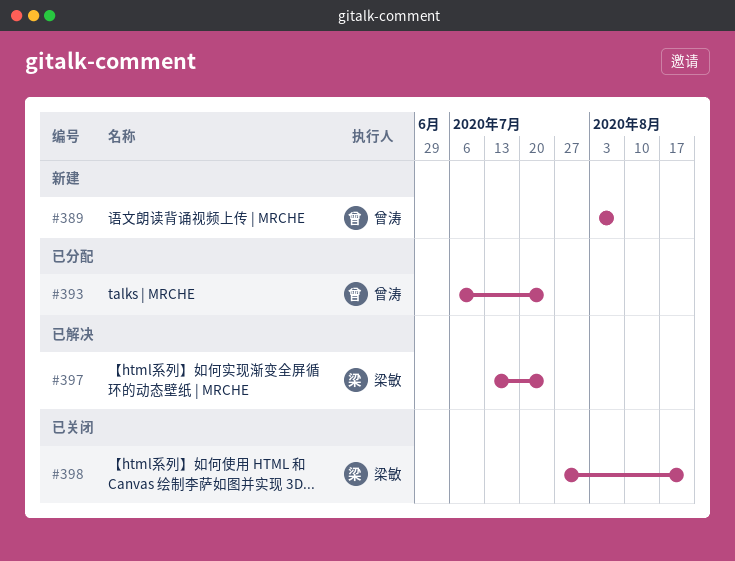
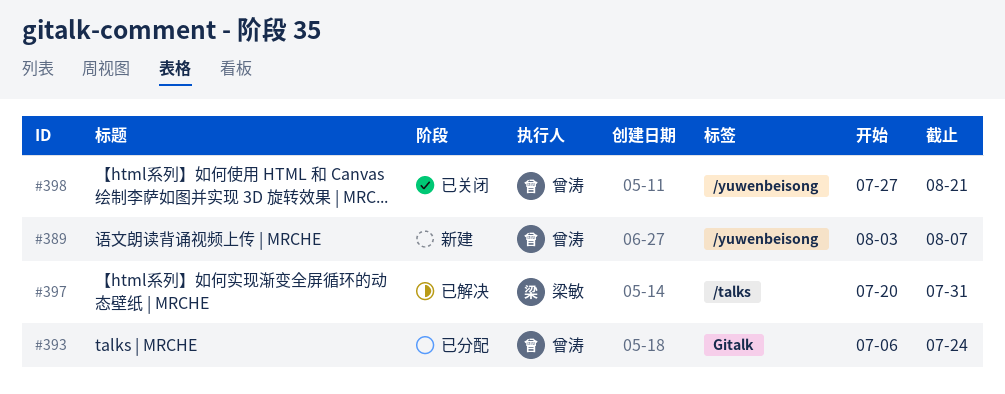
#397, start: Jul 13 -> Jul 20
#397, due: Jul 24 -> Jul 31
#398, owner: 梁敏 -> 曾涛

